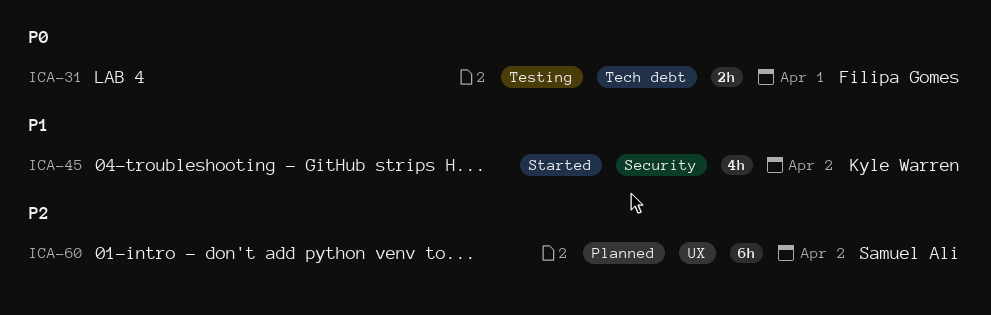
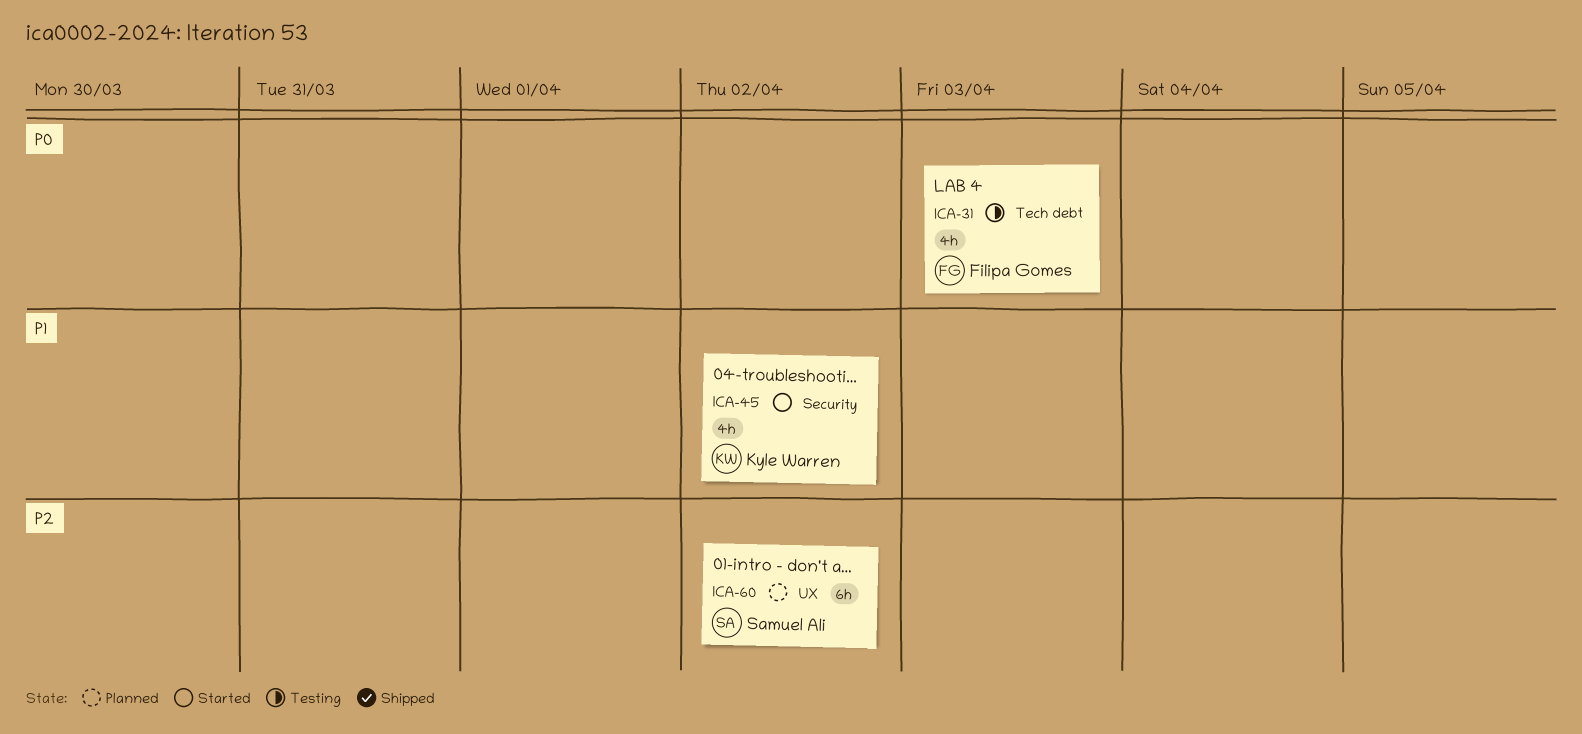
ICA-31, estimate: 2h -> 4h
ICA-31, due: Apr 1 -> Apr 3

